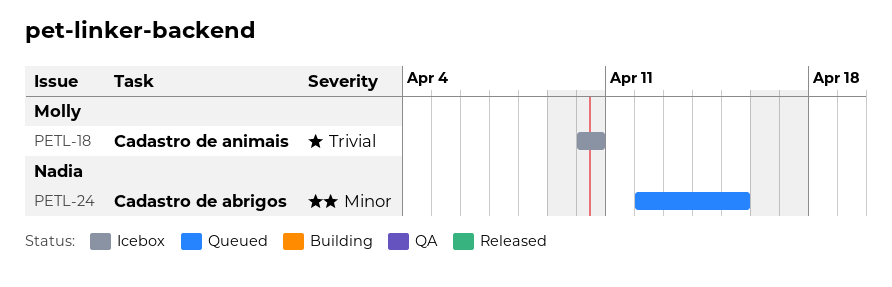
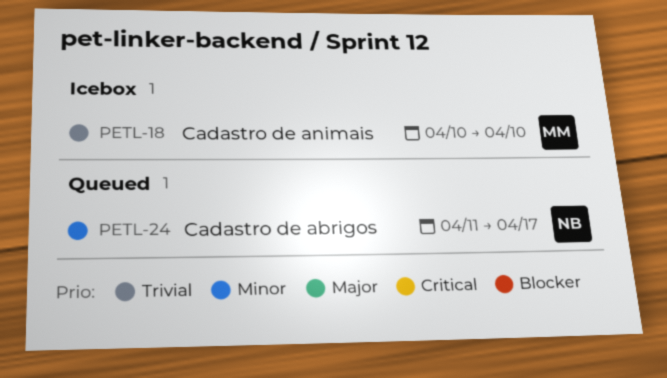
PETL-24, start: Apr 12 -> Apr 11
PETL-24, due: Apr 15 -> Apr 17

